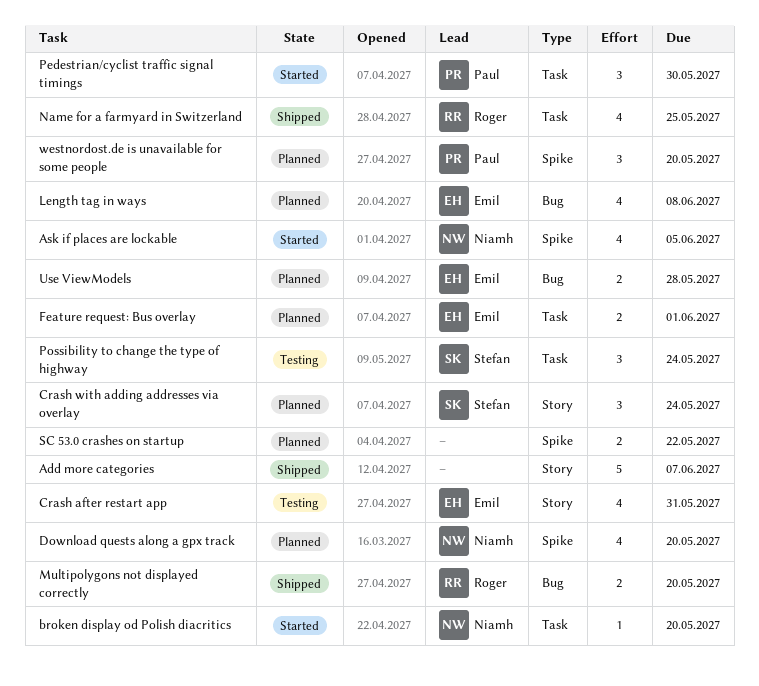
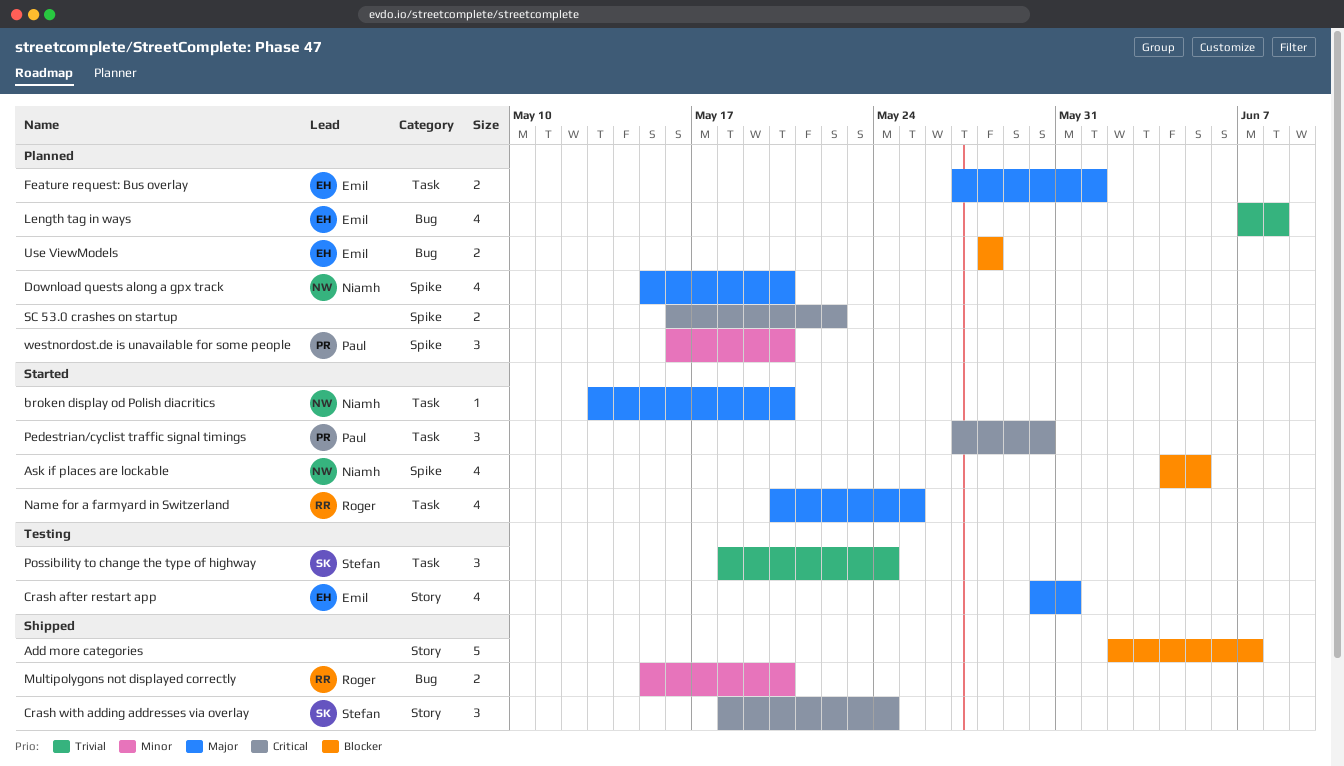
Crash with adding addresses via overlay, status: Planned -> Shipped
Name for a farmyard in Switzerland, status: Shipped -> Started

